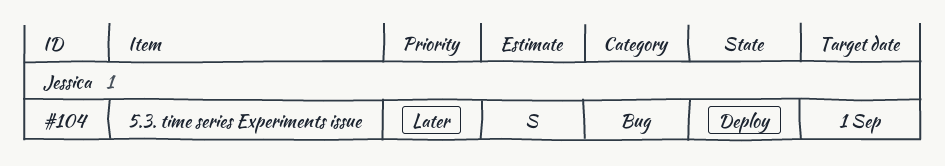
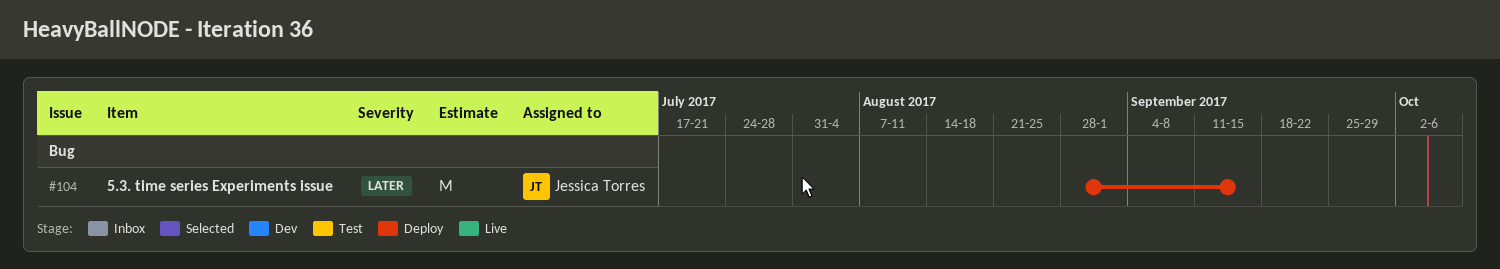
#104, estimate: S -> M
#104, due: Sep 1 -> Sep 15

